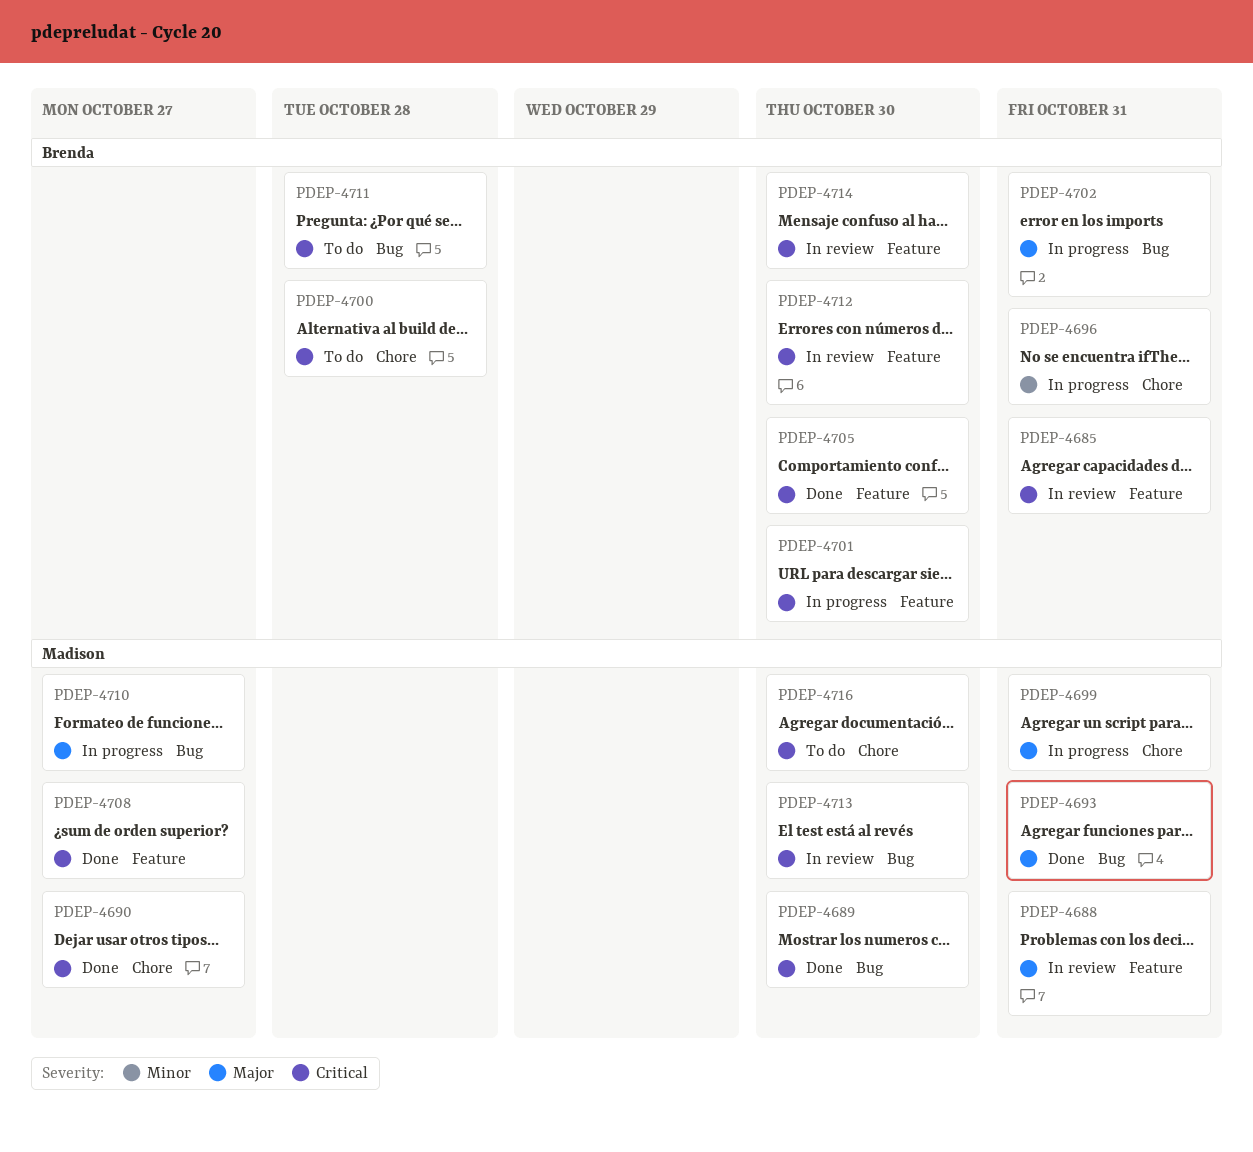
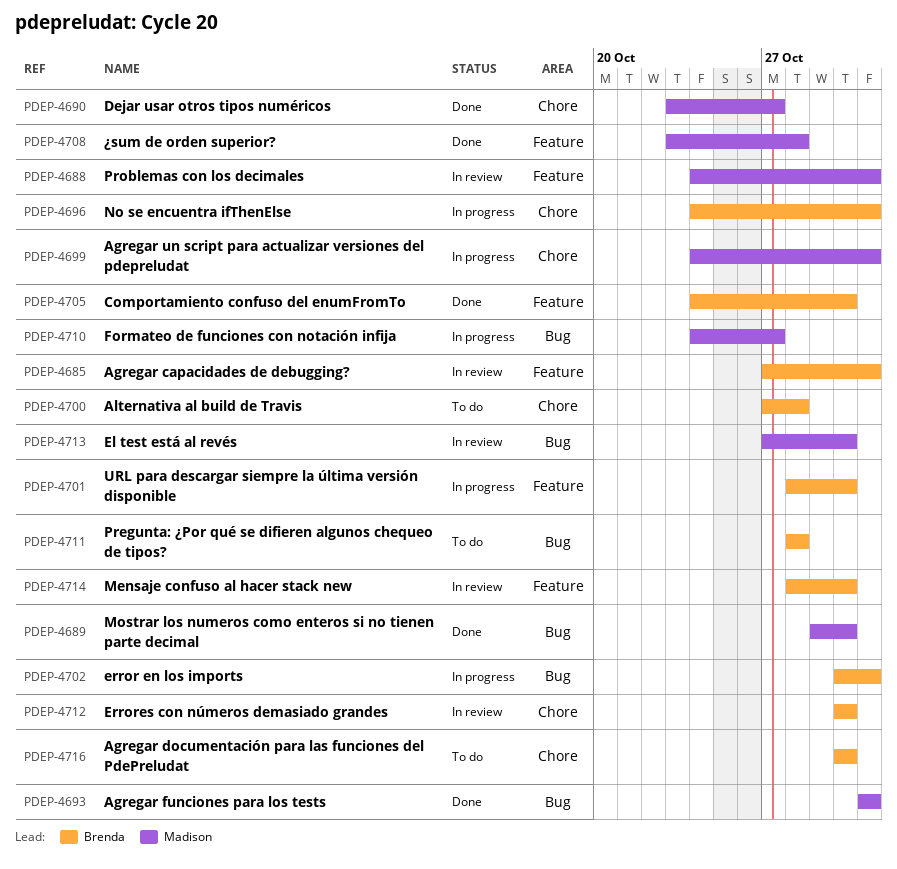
PDEP-4708, due: Oct 27 -> Oct 28
PDEP-4712, label: Feature -> Chore
PDEP-4716, owner: Madison -> Brenda

